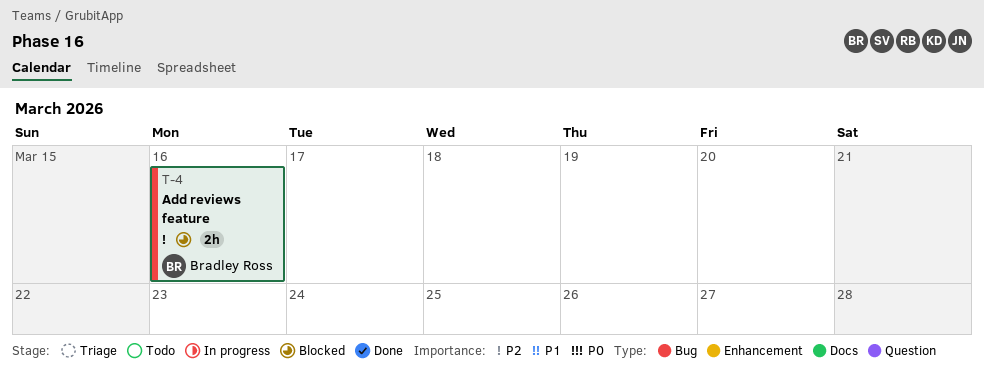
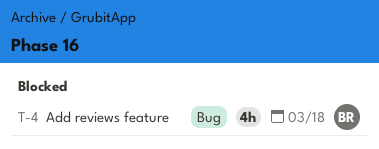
T-4, estimate: 2h -> 4h
T-4, due: Mar 16 -> Mar 18

